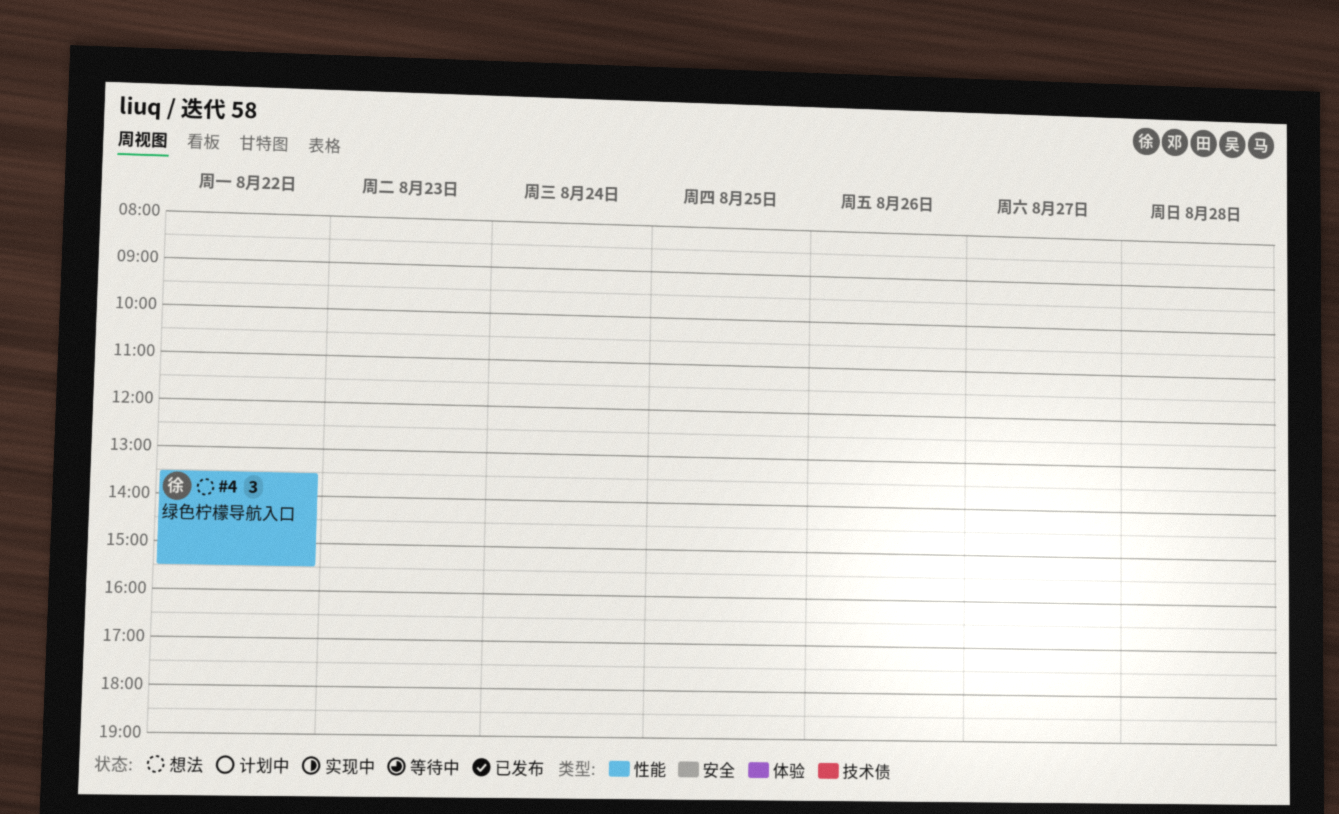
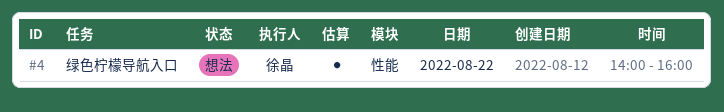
#4, estimate: 3 -> 1
#4, begins: 13:30 -> 14:00
#4, ends: 15:30 -> 16:00

